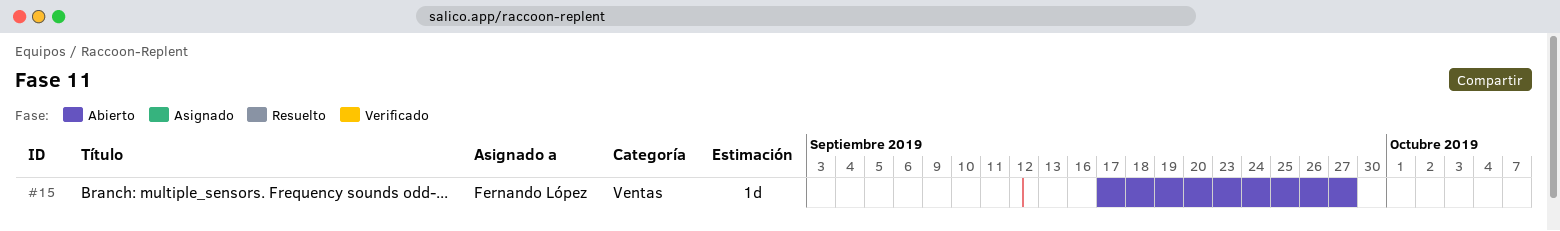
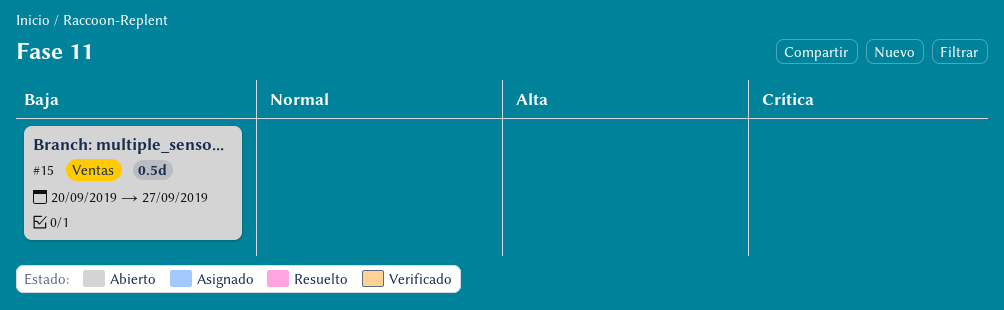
#15, estimate: 1d -> 0.5d
#15, start: Sep 17 -> Sep 20

